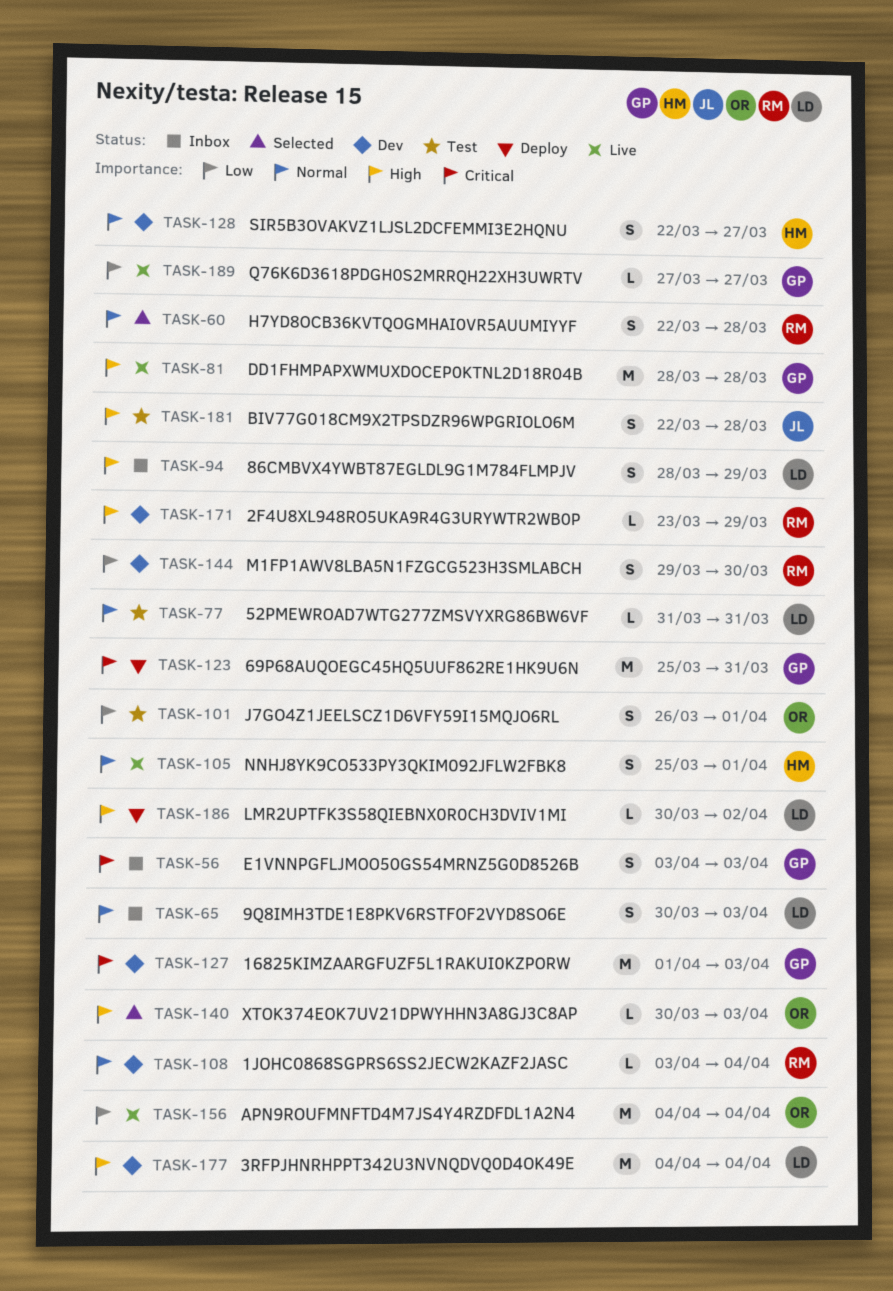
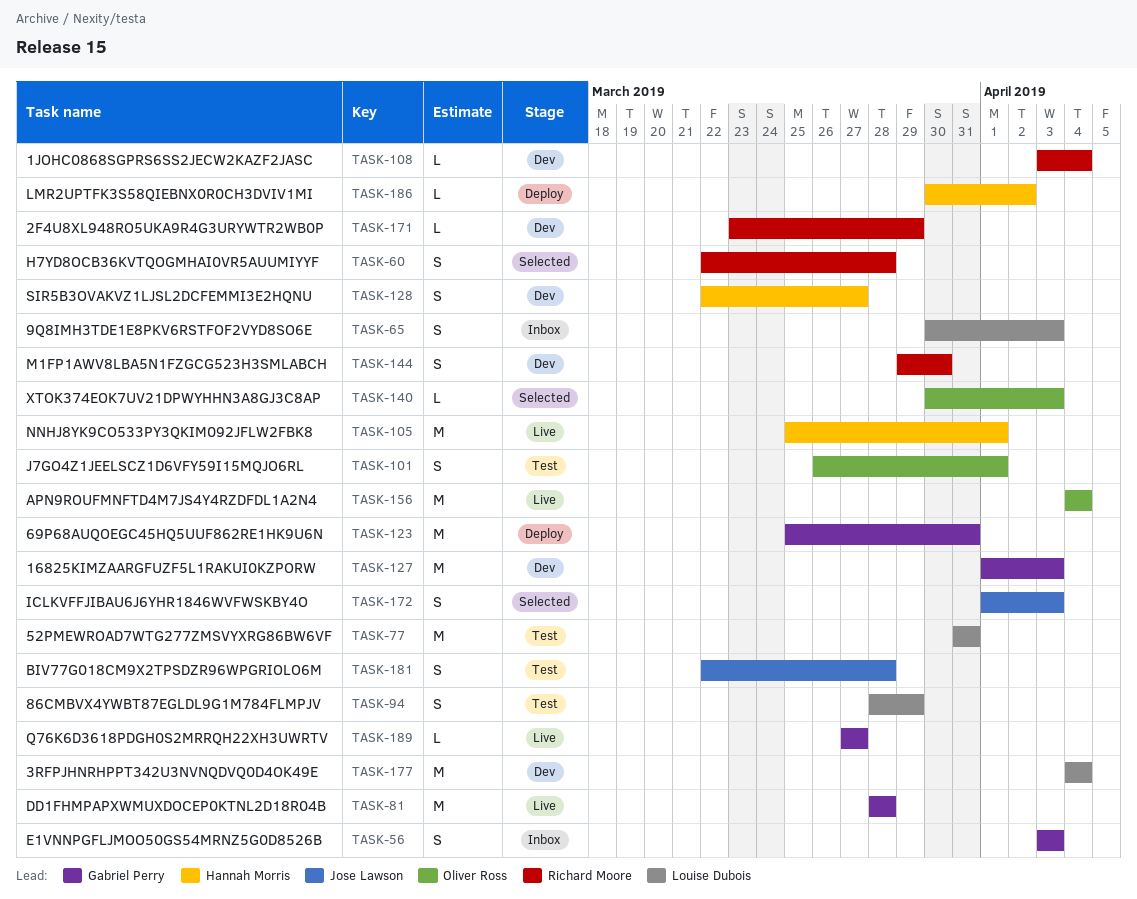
TASK-77, estimate: L -> M
TASK-94, status: Inbox -> Test
TASK-105, estimate: S -> M
TASK-172: none -> present
TASK-186, owner: Louise Dubois -> Hannah Morris

